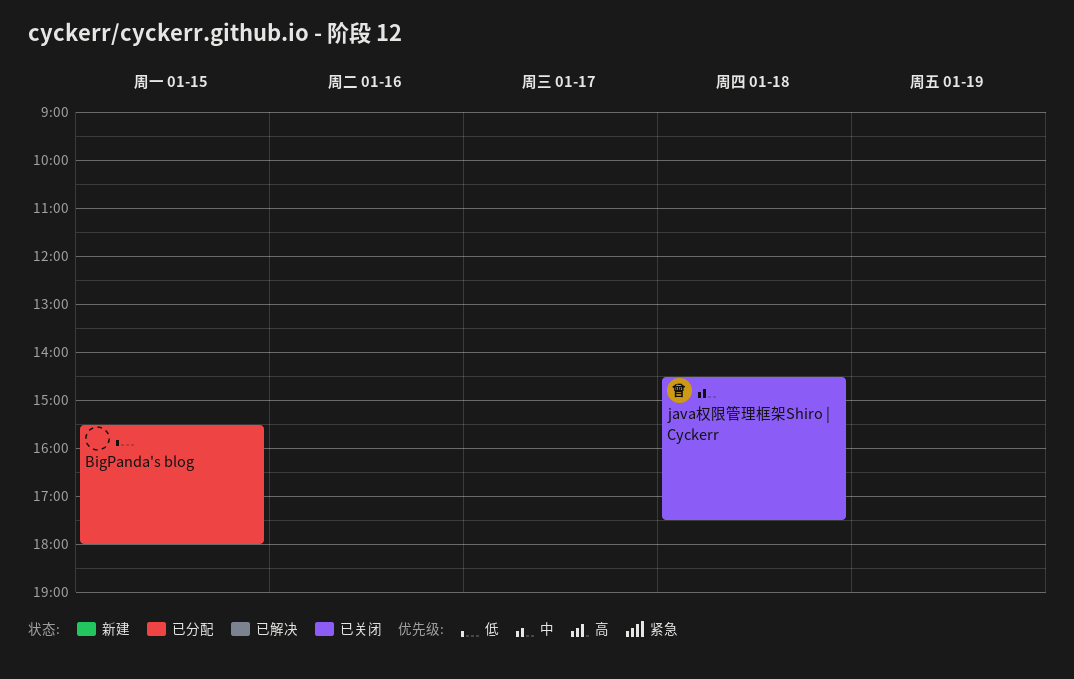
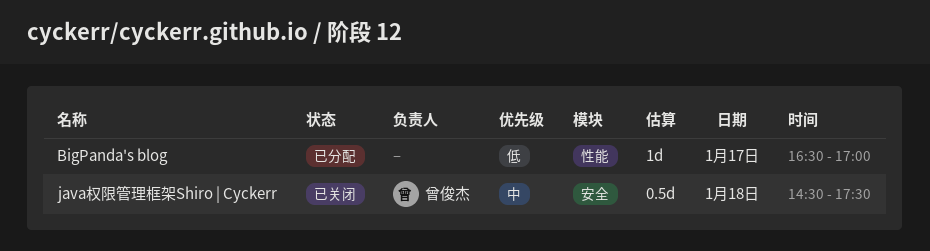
BigPanda's blog, day: Jan 15 -> Jan 17
BigPanda's blog, begins: 15:30 -> 16:30
BigPanda's blog, ends: 18:00 -> 17:00

